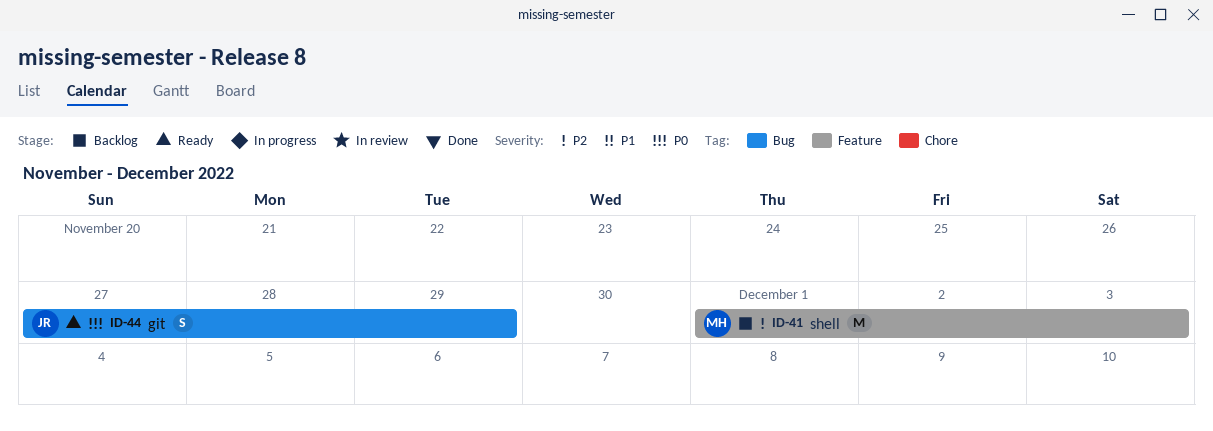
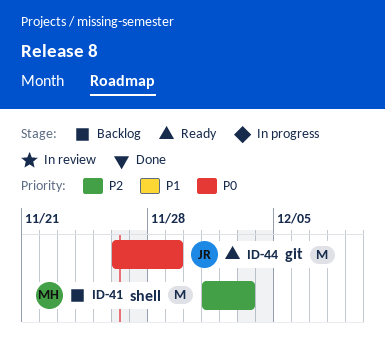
ID-44, estimate: S -> M
ID-44, start: Nov 27 -> Nov 26

